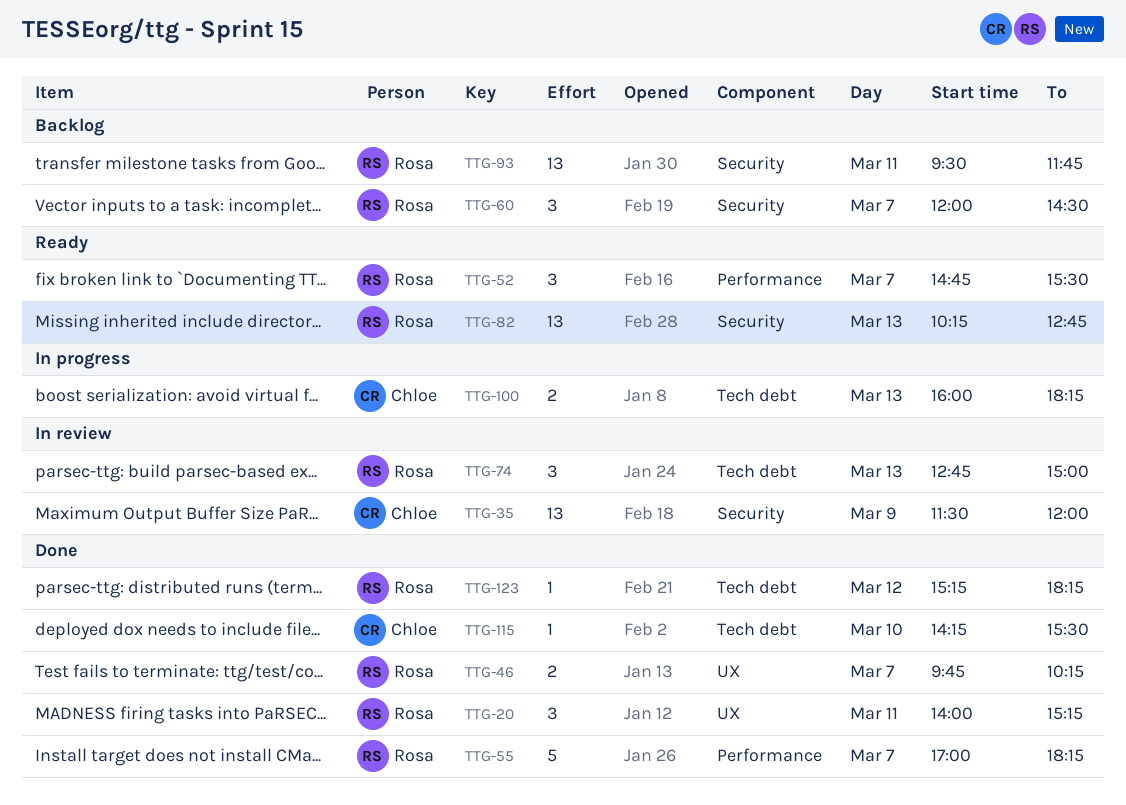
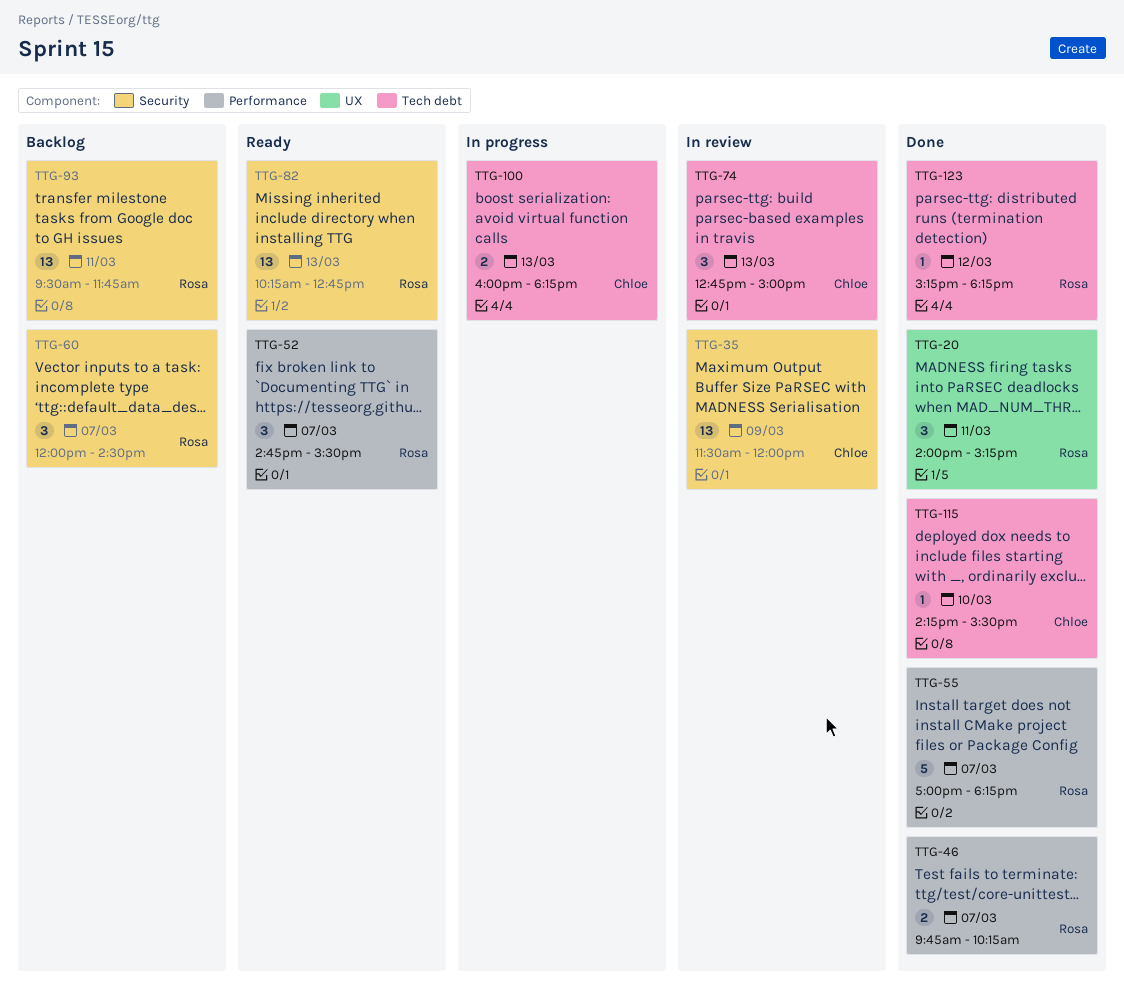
TTG-46, label: UX -> Performance
TTG-74, owner: Rosa -> Chloe

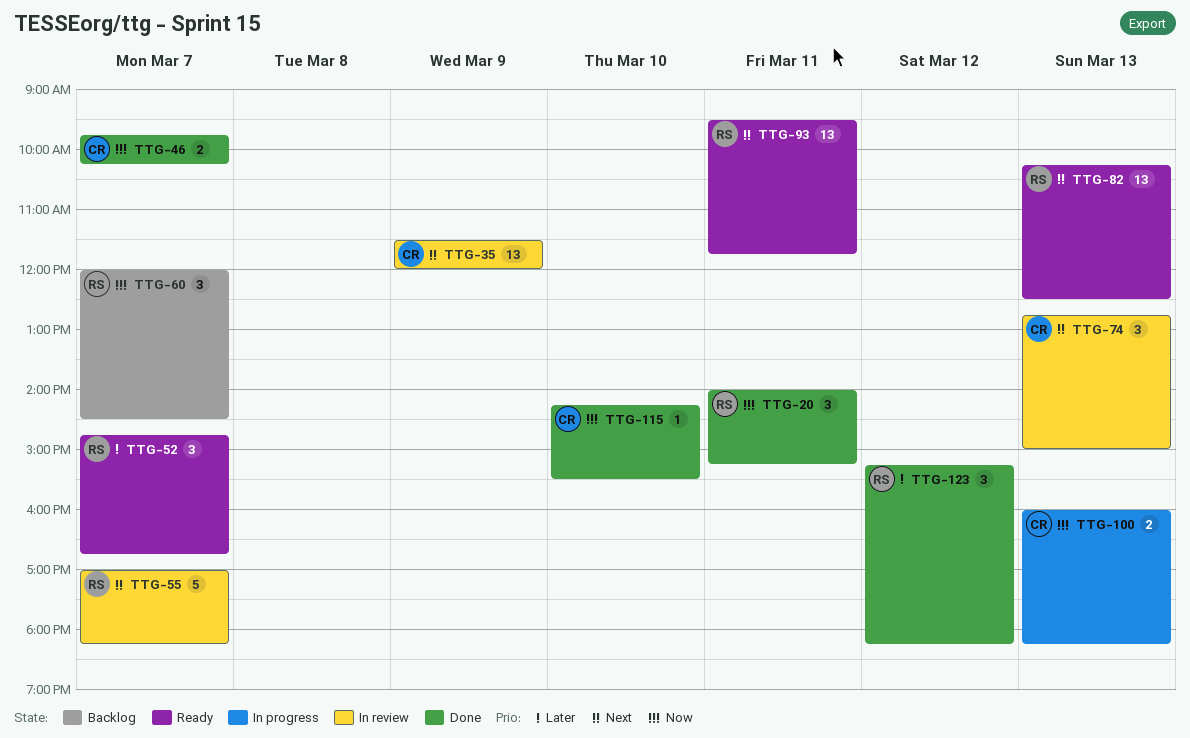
TTG-46, owner: Rosa -> Chloe
TTG-52, ends: 15:30 -> 16:45
TTG-55, status: Done -> In review
TTG-82, ends: 12:45 -> 12:30
TTG-93, status: Backlog -> Ready
TTG-123, estimate: 1 -> 3

